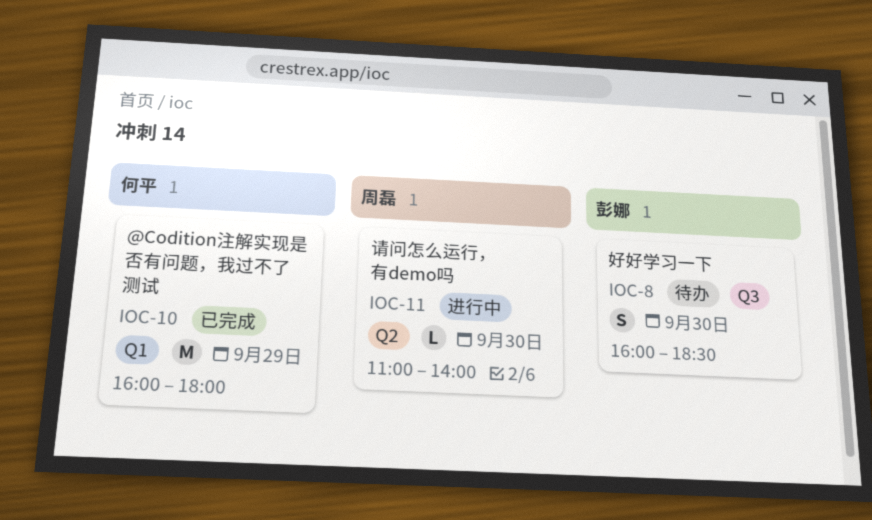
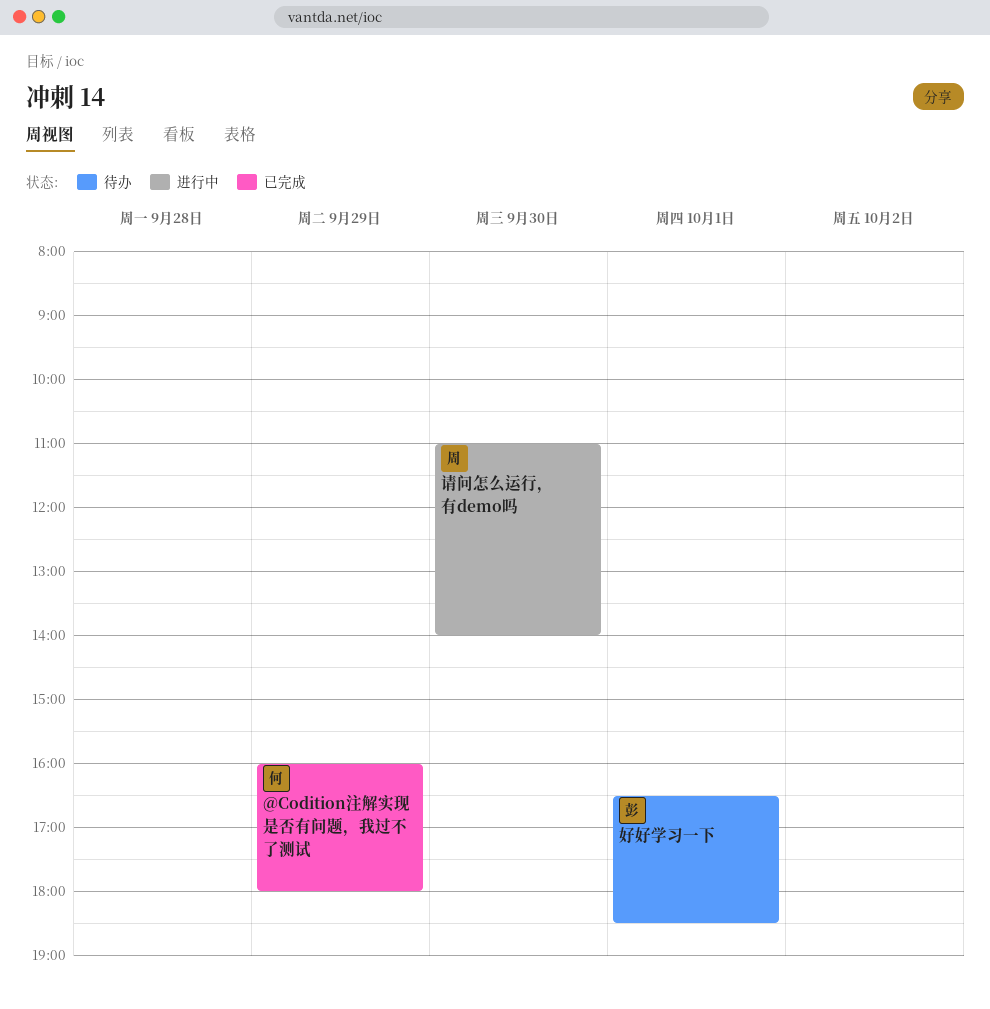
好好学习一下, day: Sep 30 -> Oct 1
好好学习一下, begins: 16:00 -> 16:30

